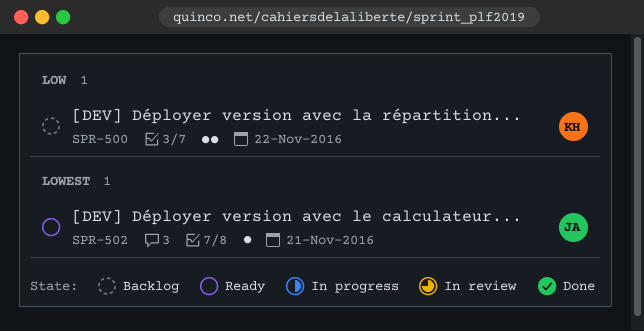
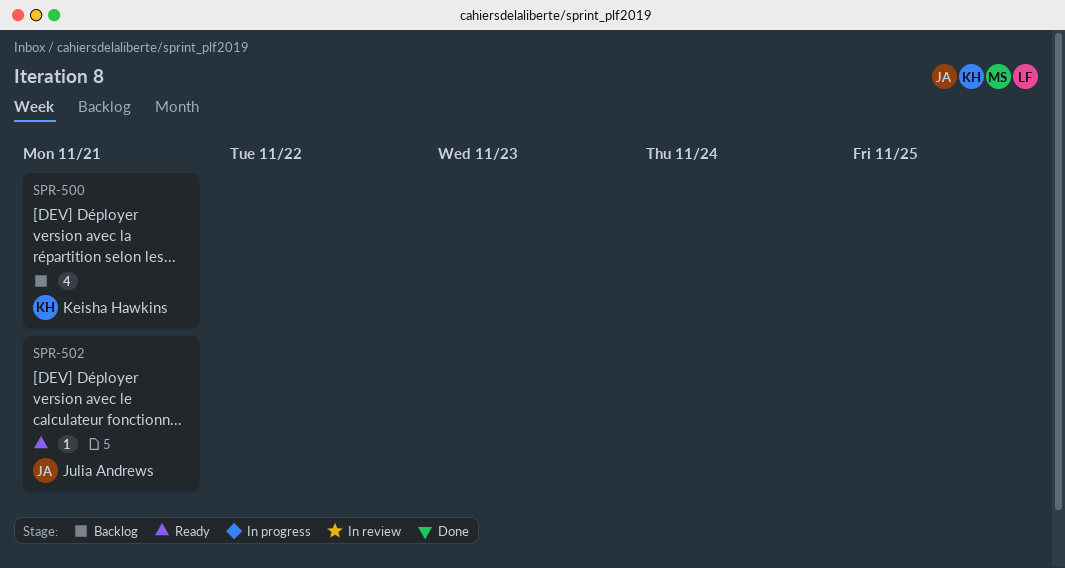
SPR-500, estimate: 2 -> 4
SPR-500, due: Nov 22 -> Nov 21

